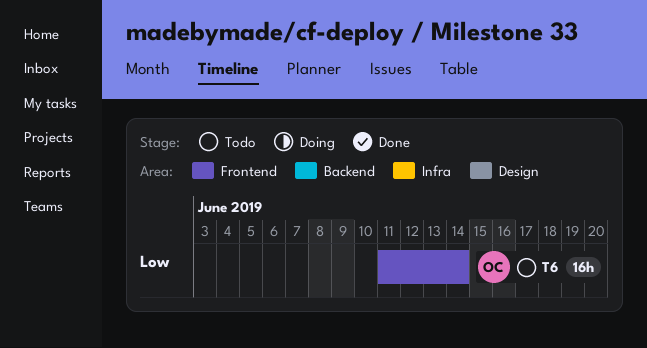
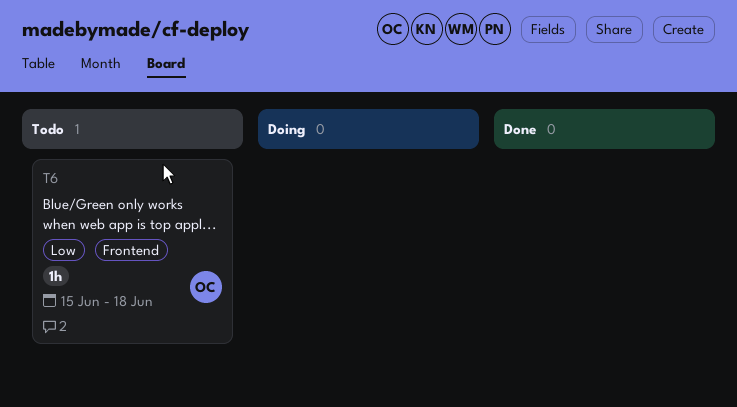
T6, estimate: 16h -> 1h
T6, start: Jun 11 -> Jun 15
T6, due: Jun 14 -> Jun 18

